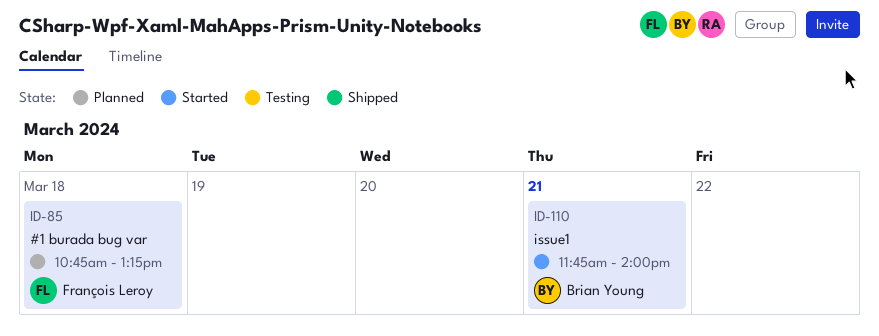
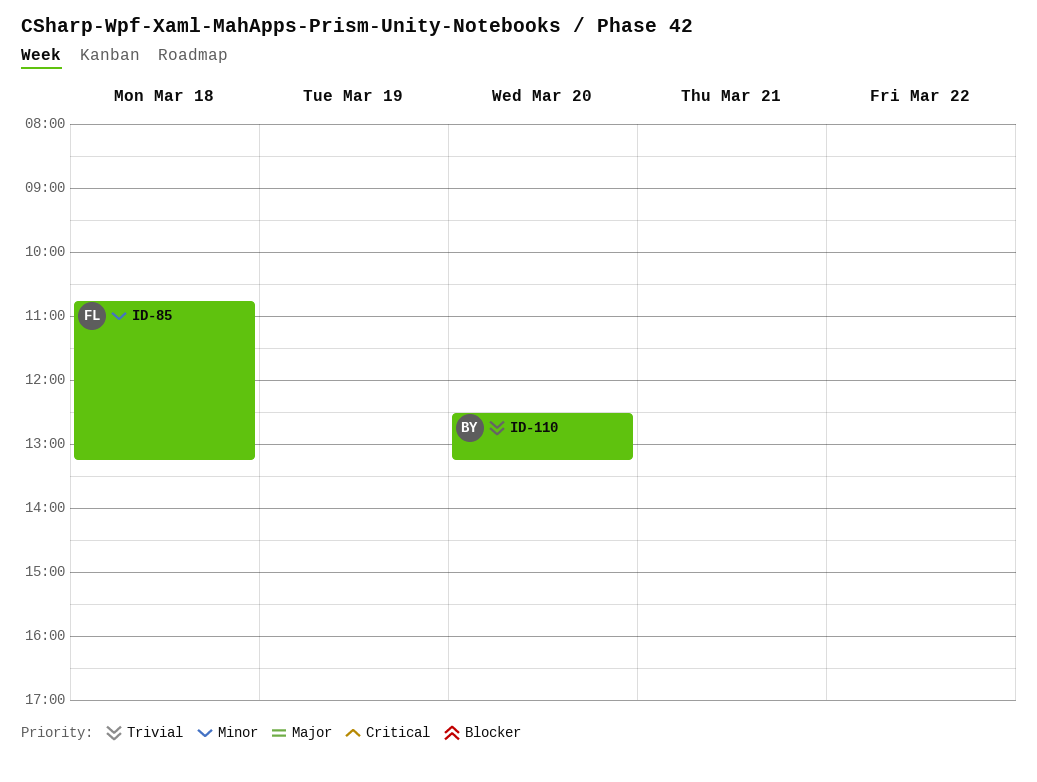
ID-110, day: Mar 21 -> Mar 20
ID-110, begins: 11:45 -> 12:30
ID-110, ends: 14:00 -> 13:15

